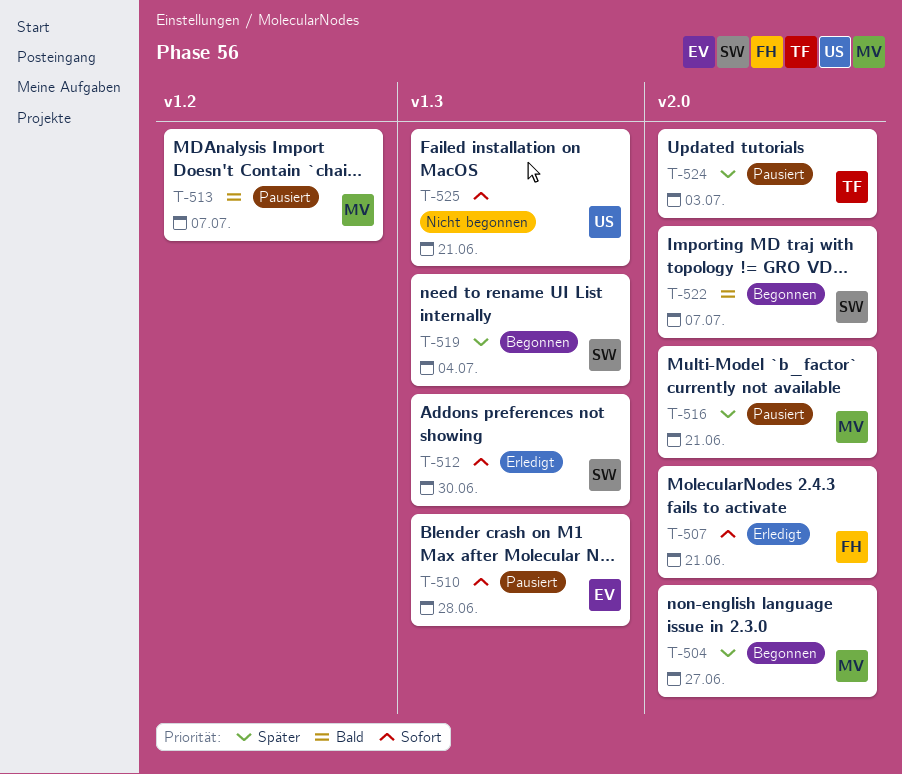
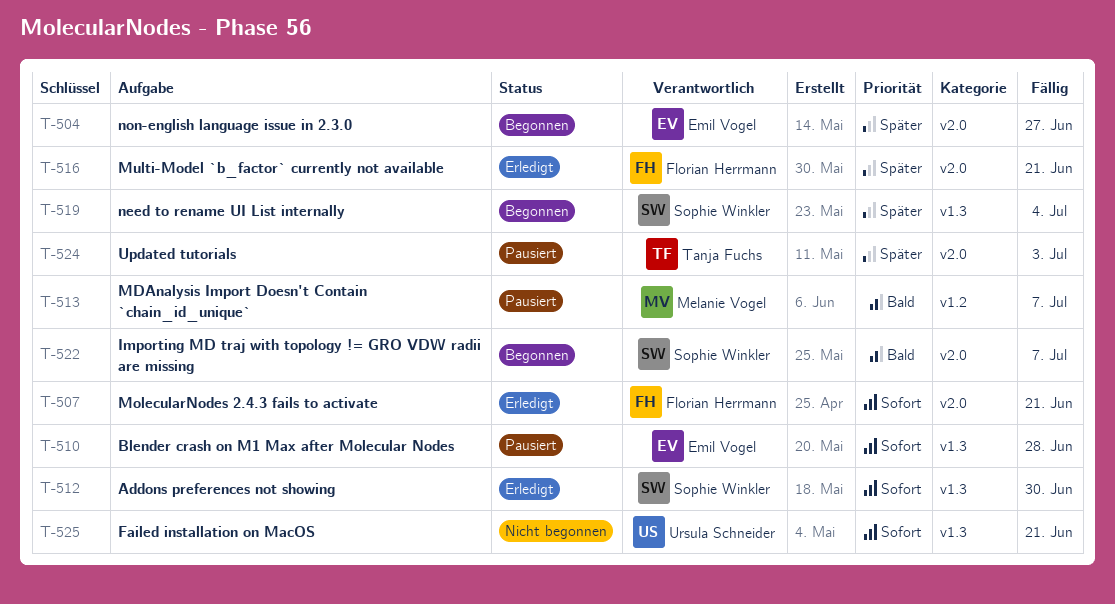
T-504, owner: Melanie Vogel -> Emil Vogel
T-516, status: Pausiert -> Erledigt
T-516, owner: Melanie Vogel -> Florian Herrmann

